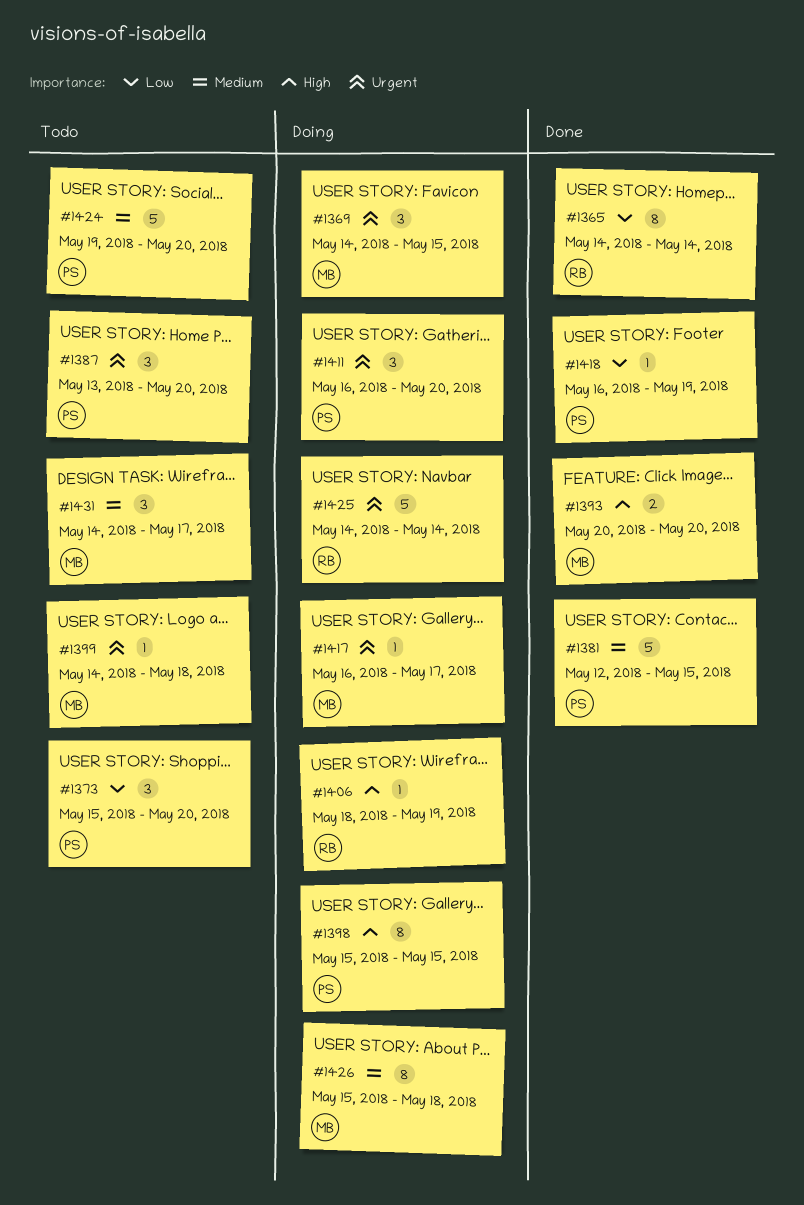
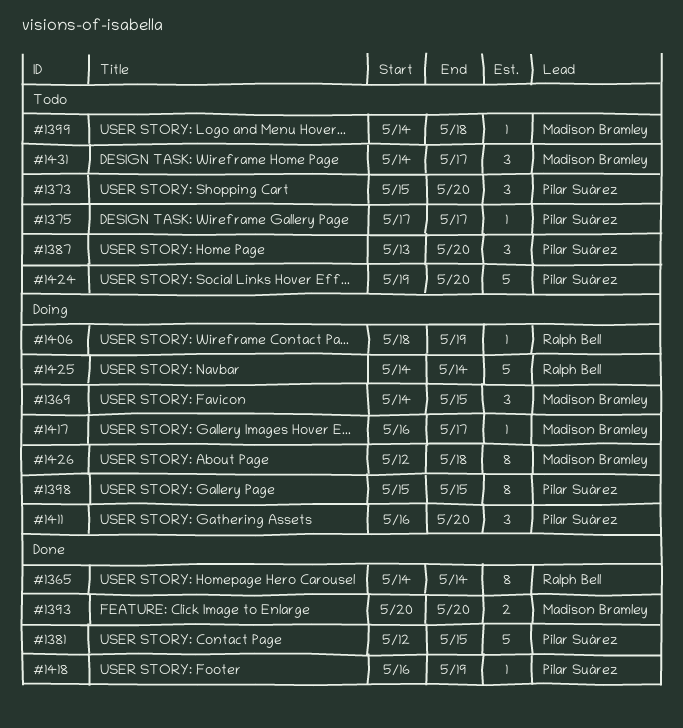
#1375: none -> present
#1426, start: May 15 -> May 12

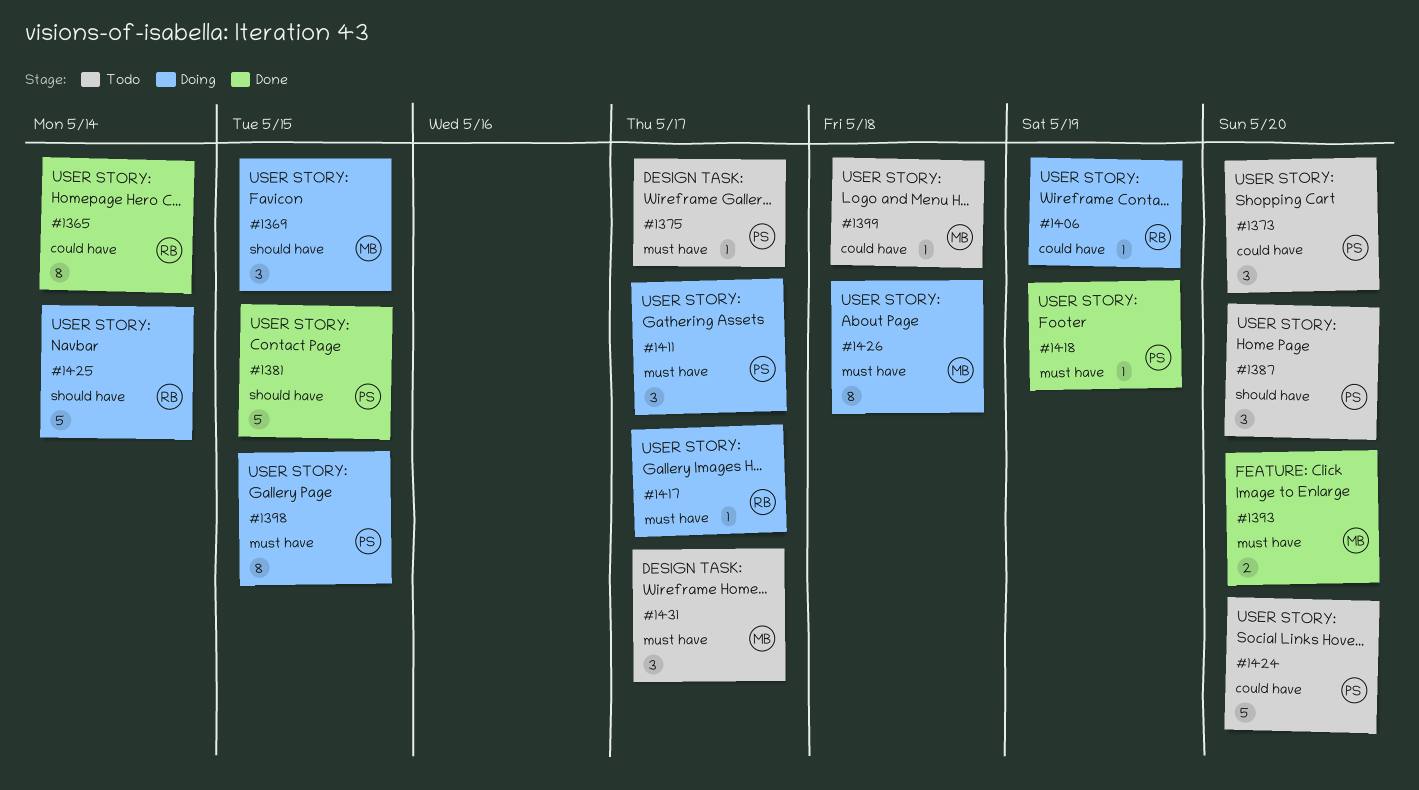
#1411, due: May 20 -> May 17
#1417, owner: Madison Bramley -> Ralph Bell

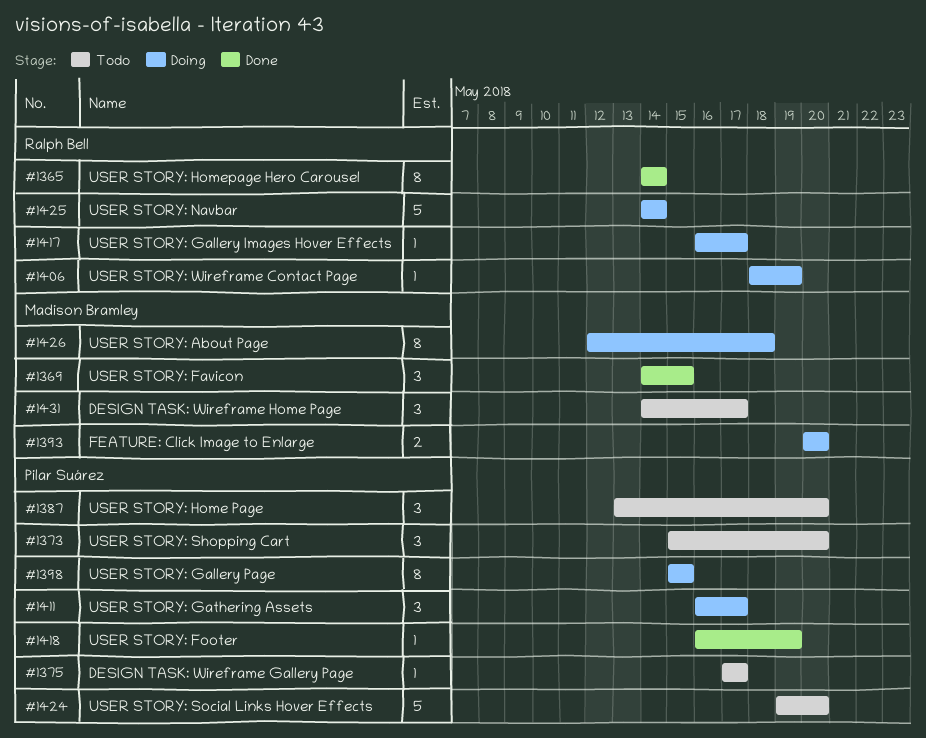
#1369, status: Doing -> Done
#1381: present -> none
#1393, status: Done -> Doing
#1399: present -> none

